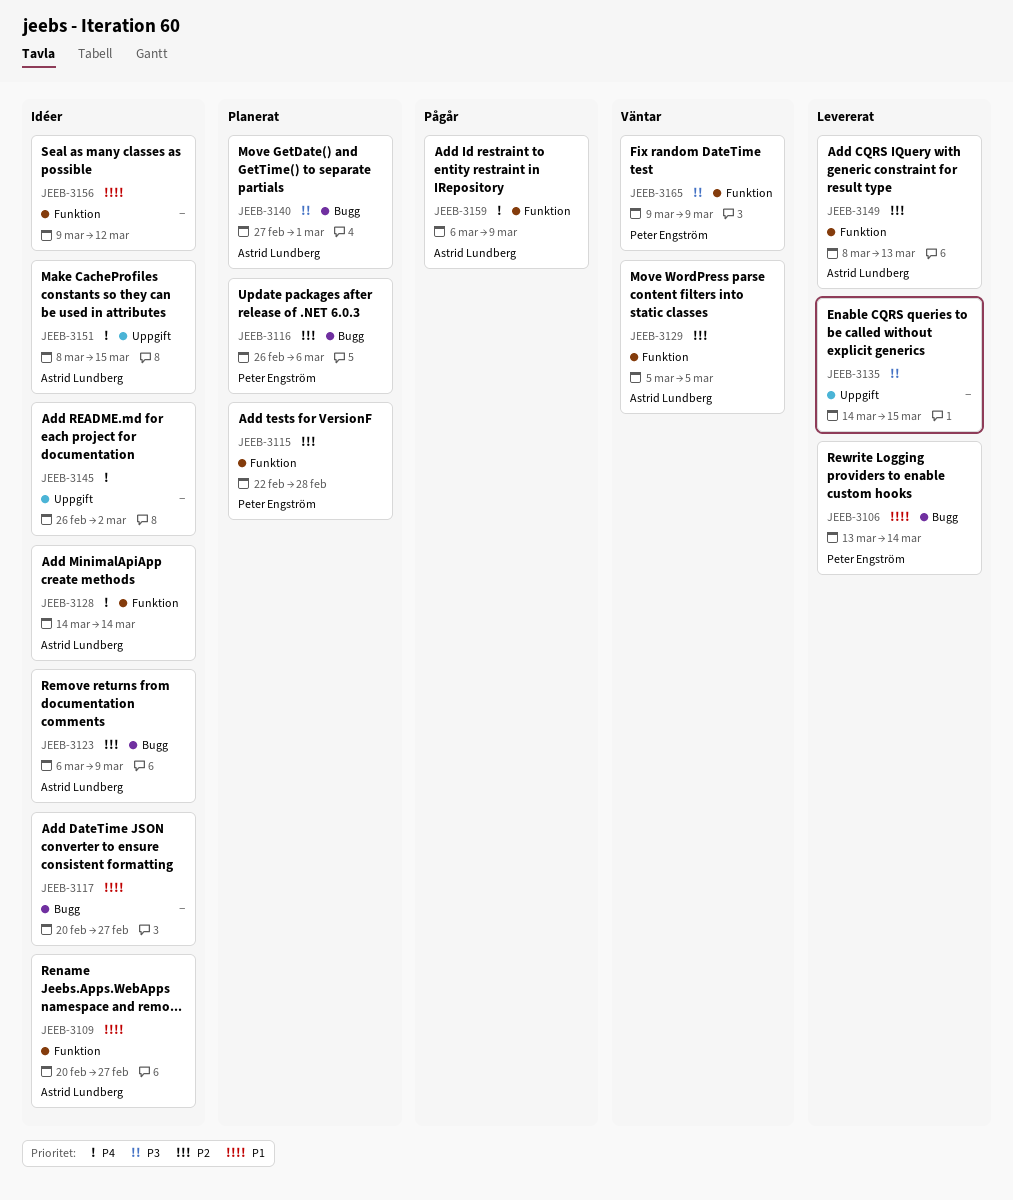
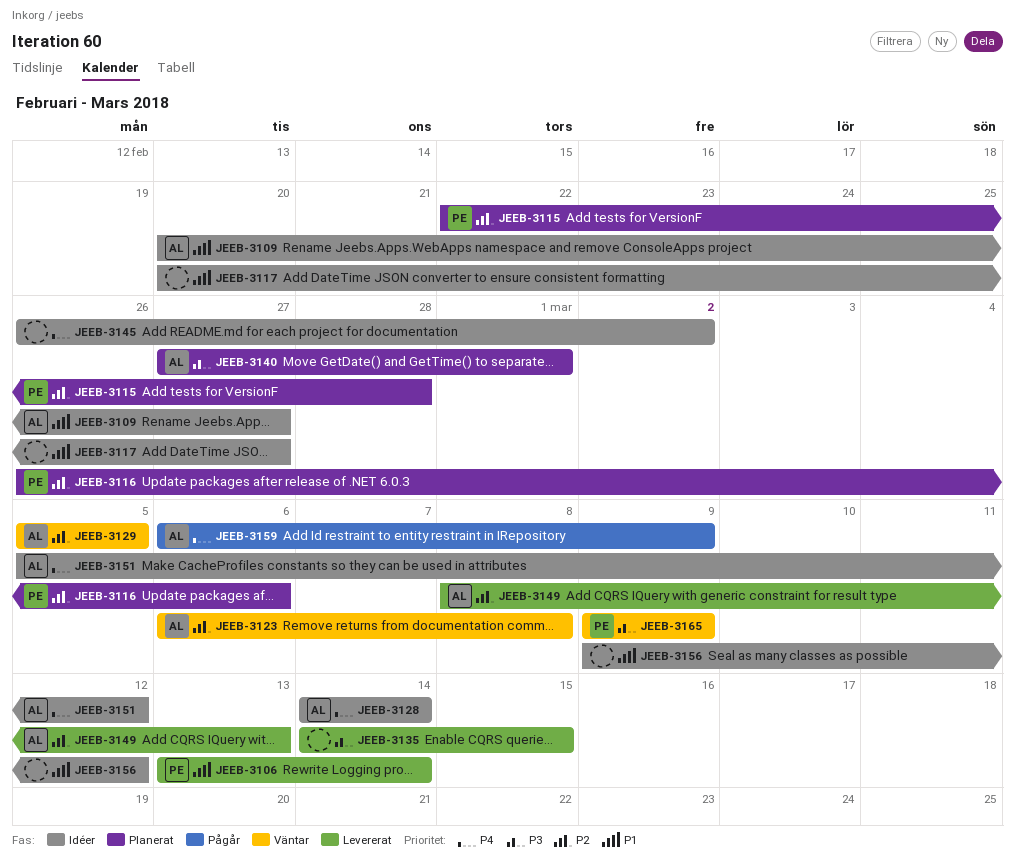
JEEB-3123, status: Idéer -> Väntar
JEEB-3123, due: Mar 9 -> Mar 8
JEEB-3151, start: Mar 8 -> Mar 5
JEEB-3151, due: Mar 15 -> Mar 12

